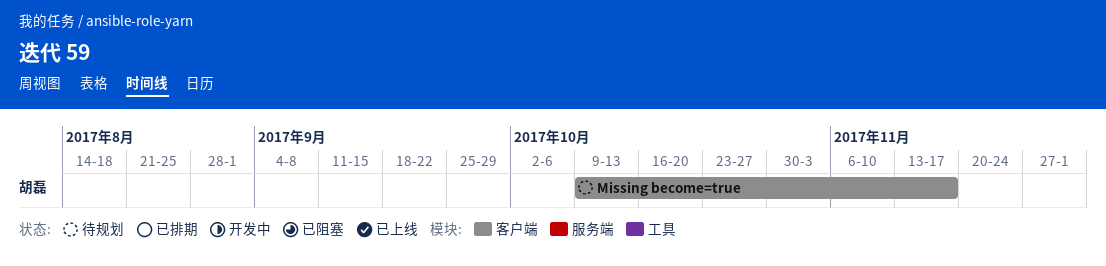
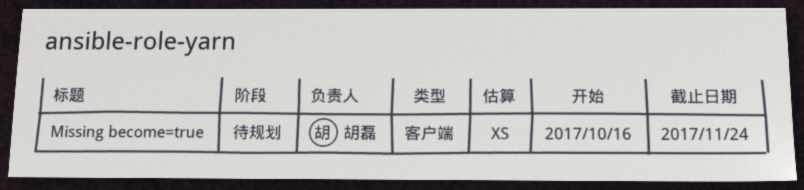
Missing become=true, start: Oct 9 -> Oct 16
Missing become=true, due: Nov 17 -> Nov 24

